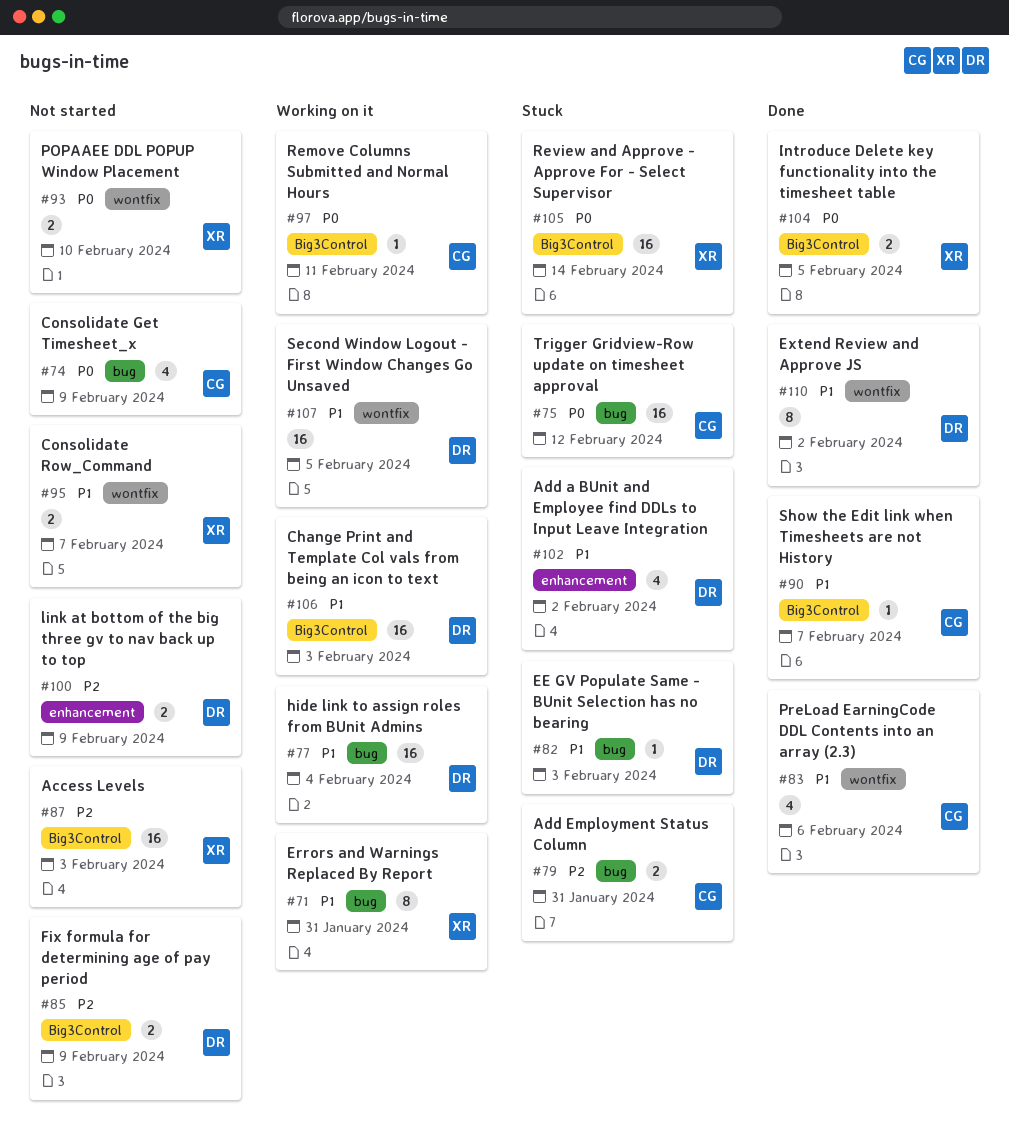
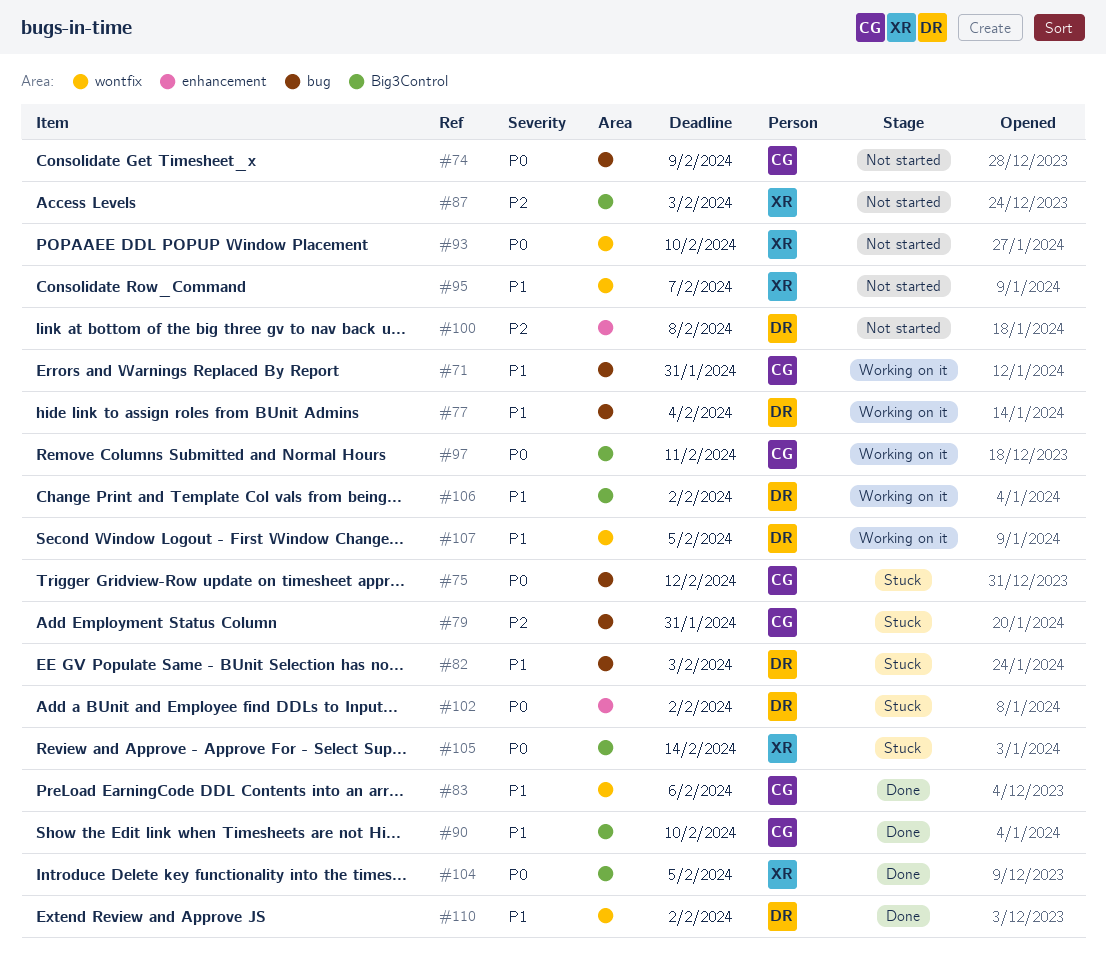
#71, owner: XR -> CG
#85: present -> none
#90, due: Feb 7 -> Feb 10
#100, due: Feb 9 -> Feb 8
#102, priority: P1 -> P0
#106, due: Feb 3 -> Feb 2

